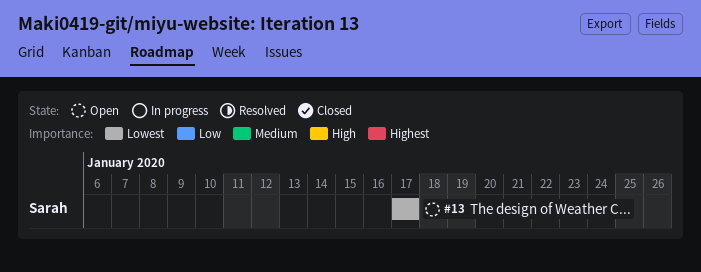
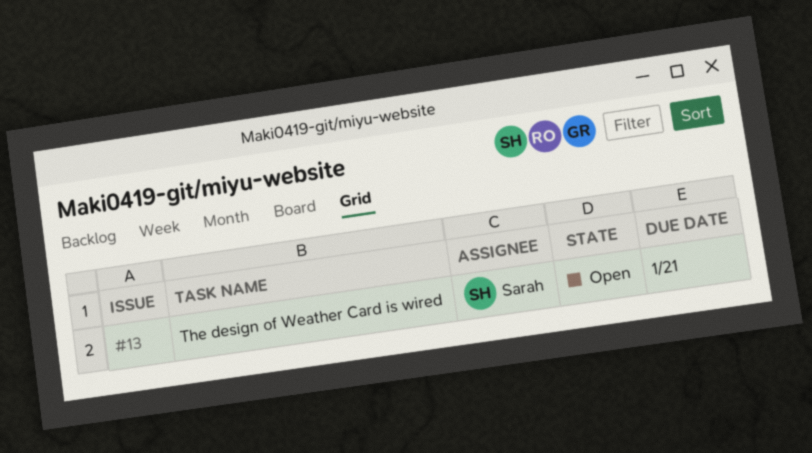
#13, due: Jan 17 -> Jan 21

